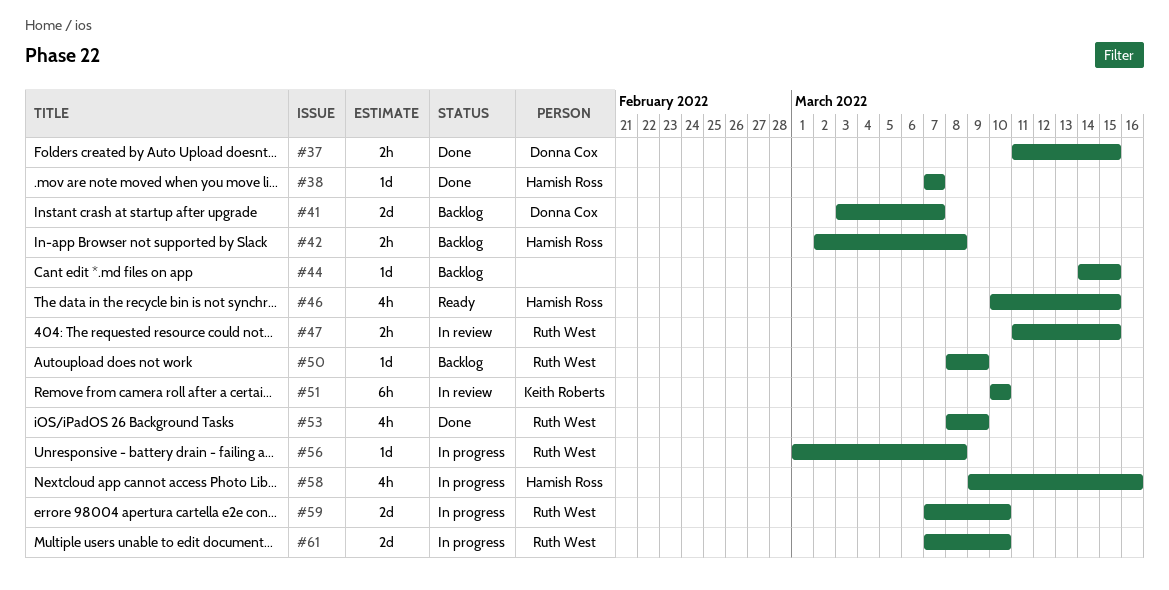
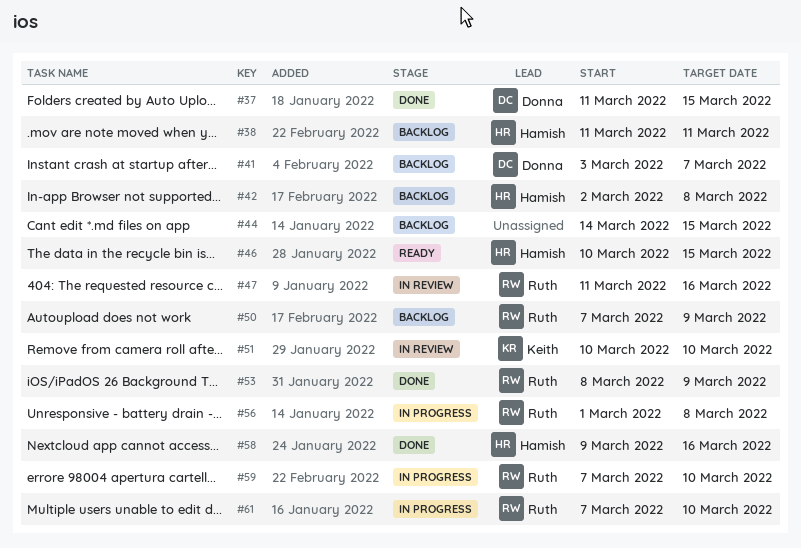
#38, status: Done -> Backlog
#38, start: Mar 7 -> Mar 11
#38, due: Mar 7 -> Mar 11
#47, due: Mar 15 -> Mar 16
#50, start: Mar 8 -> Mar 7
#58, status: In progress -> Done

